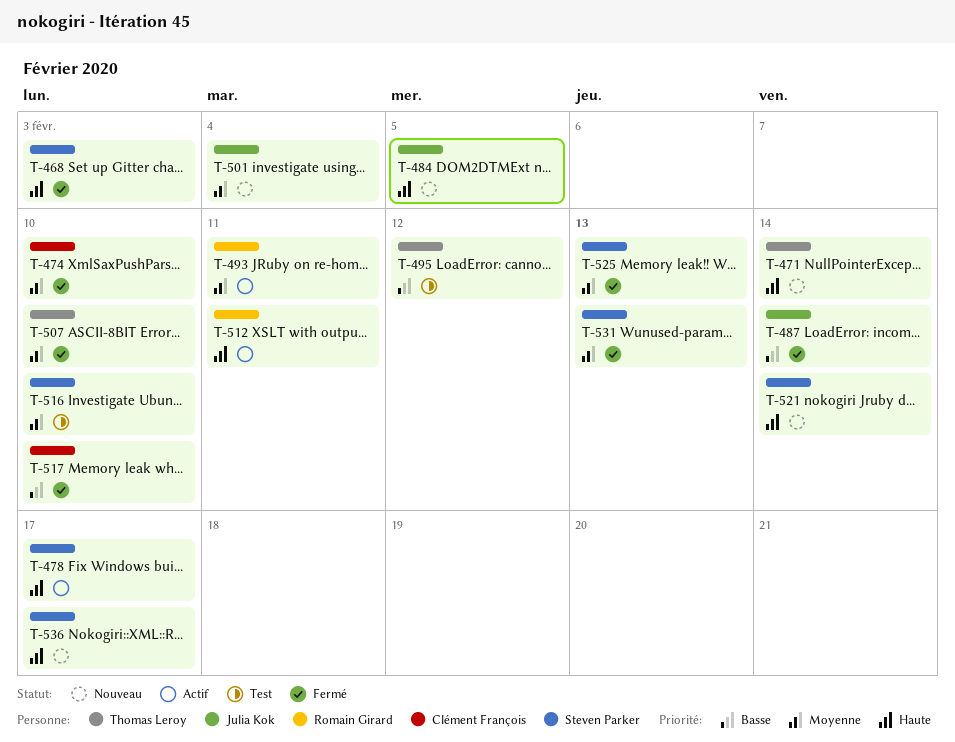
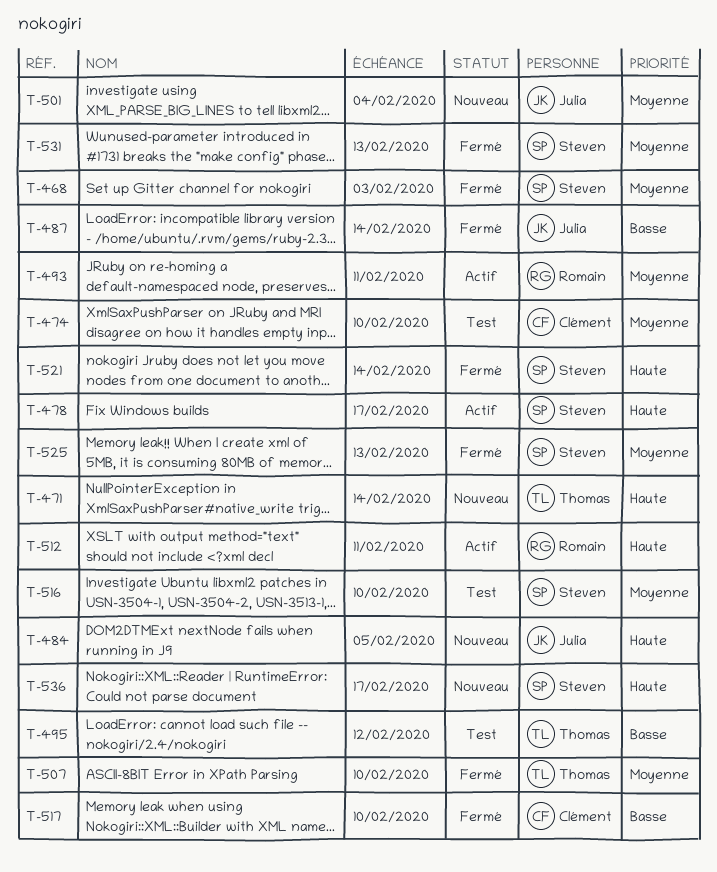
T-468, priority: Haute -> Moyenne
T-474, status: Fermé -> Test
T-521, status: Nouveau -> Fermé

